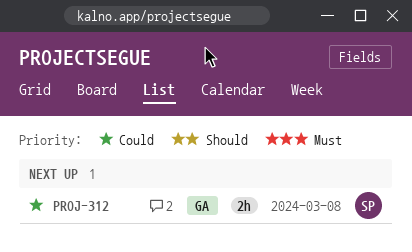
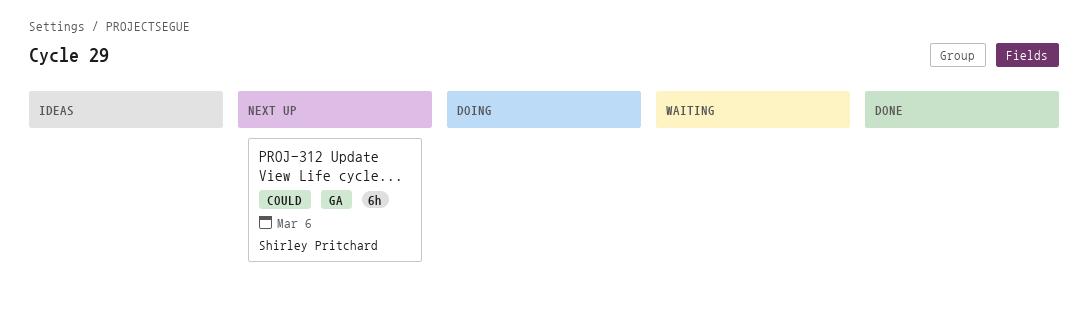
PROJ-312, estimate: 2h -> 6h
PROJ-312, due: Mar 8 -> Mar 6

